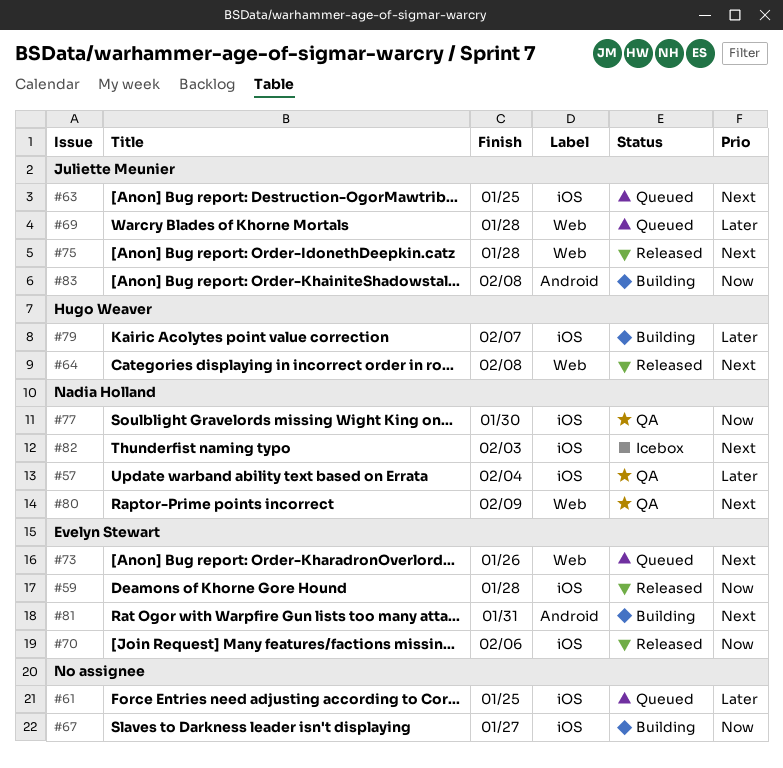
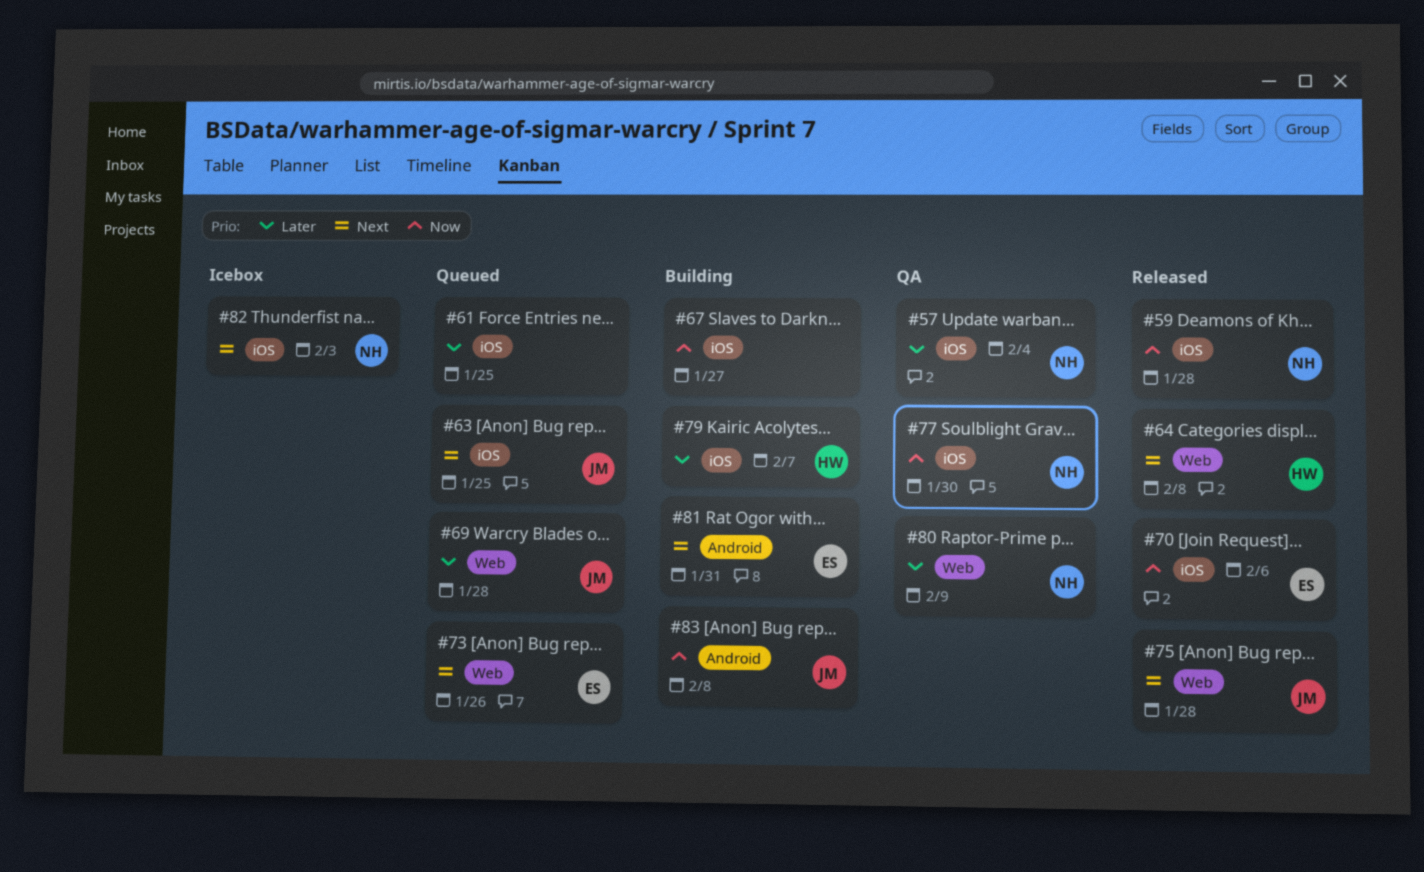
#59, owner: Evelyn Stewart -> Nadia Holland
#80, priority: Next -> Later

